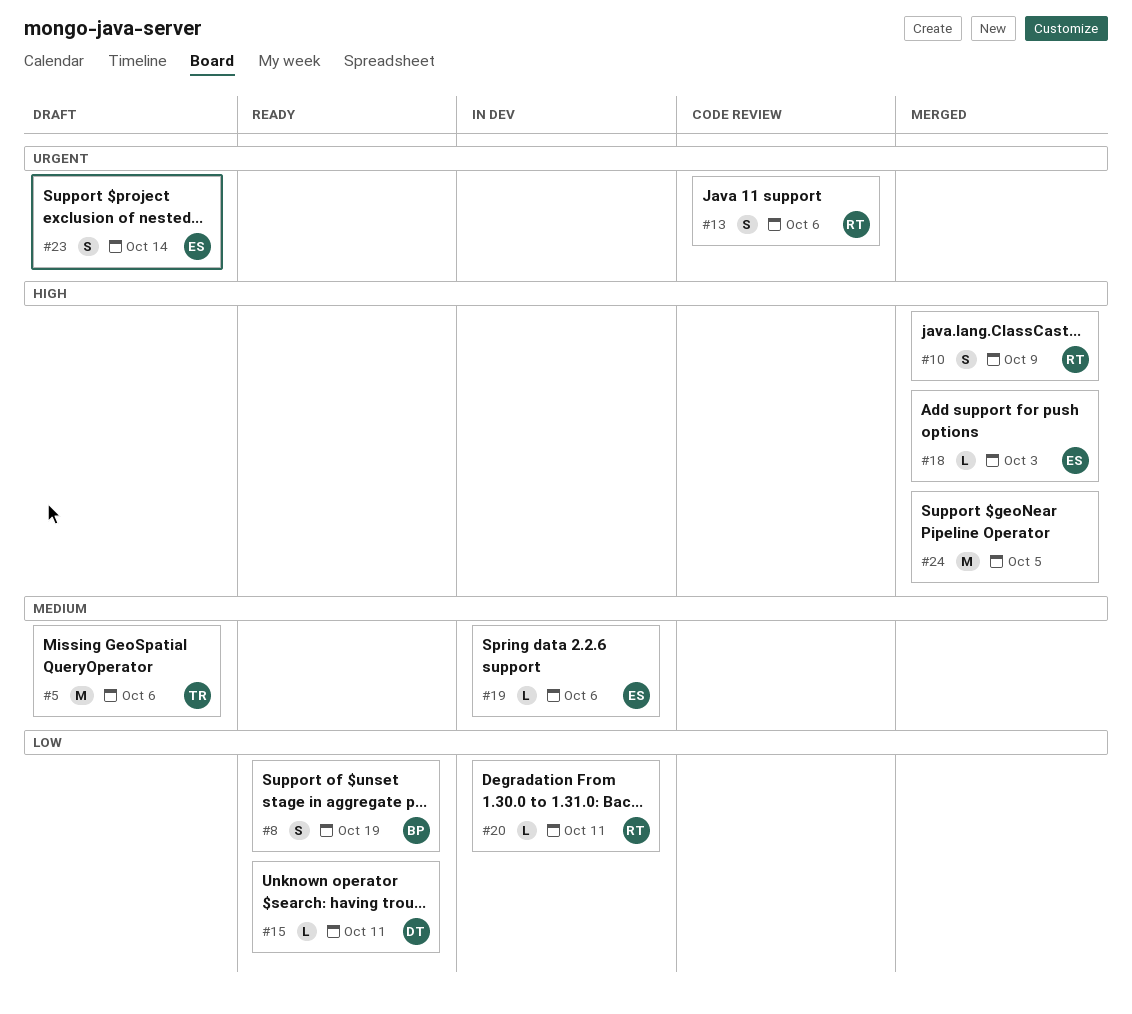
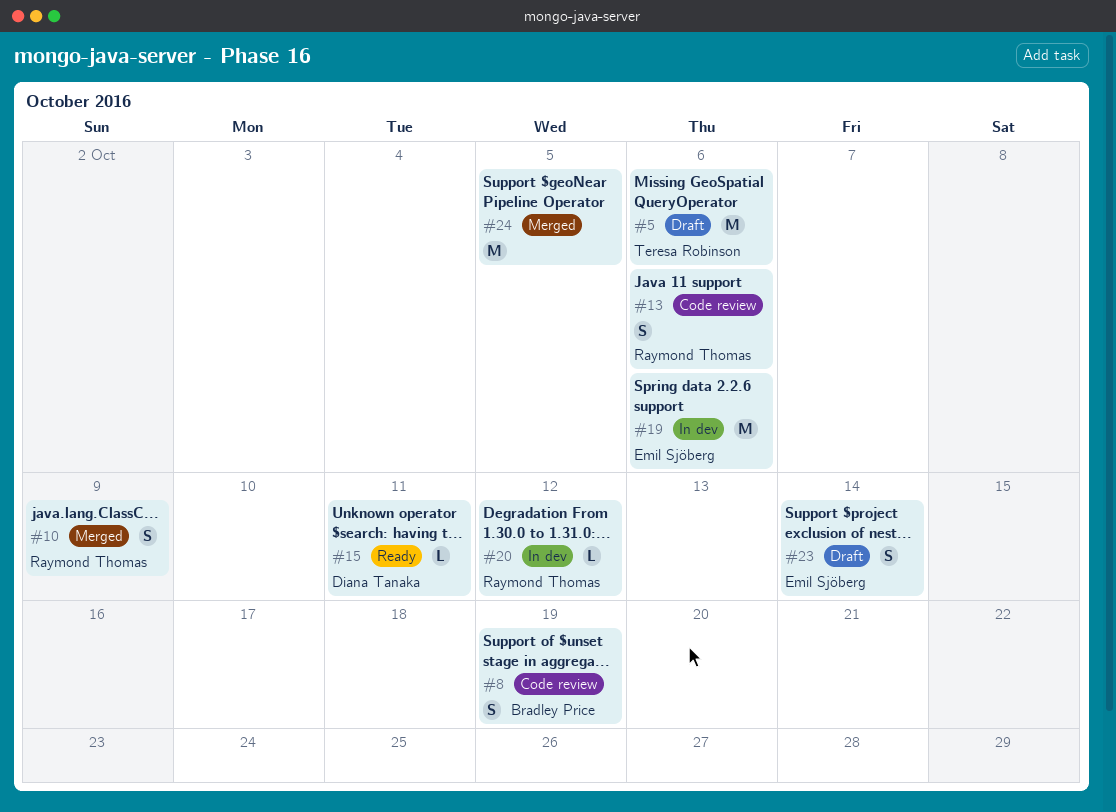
#8, status: Ready -> Code review
#18: present -> none
#19, estimate: L -> M
#20, due: Oct 11 -> Oct 12

